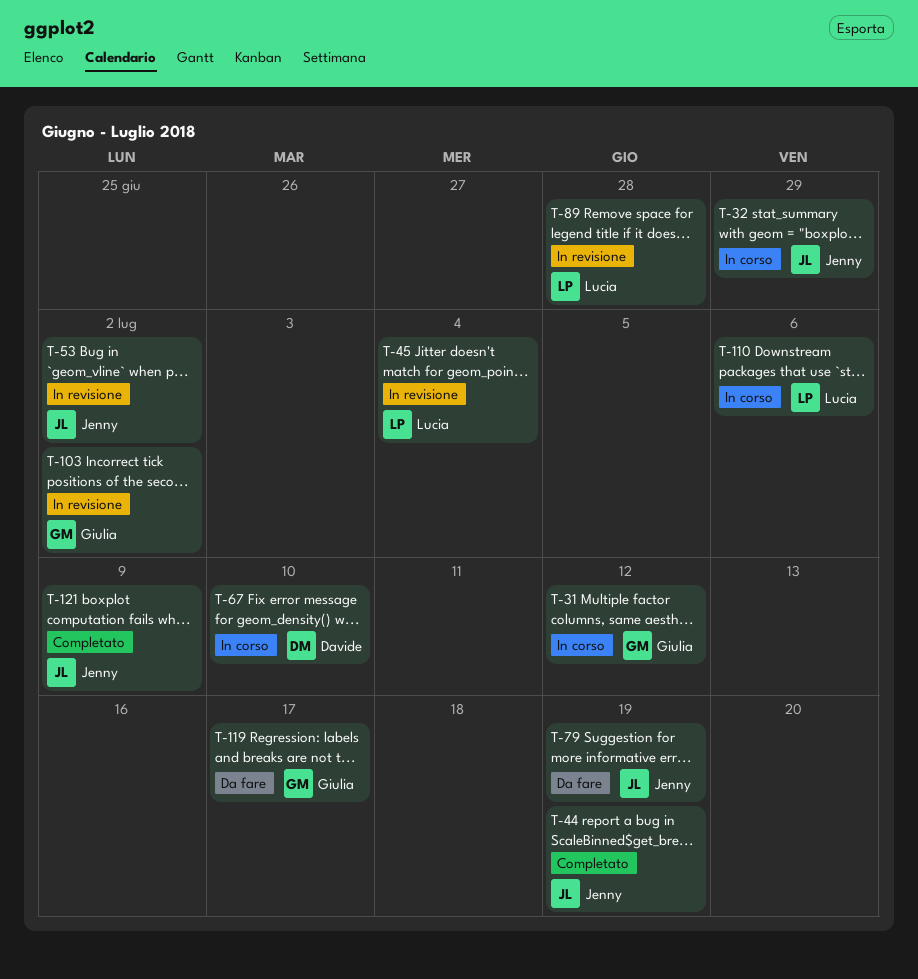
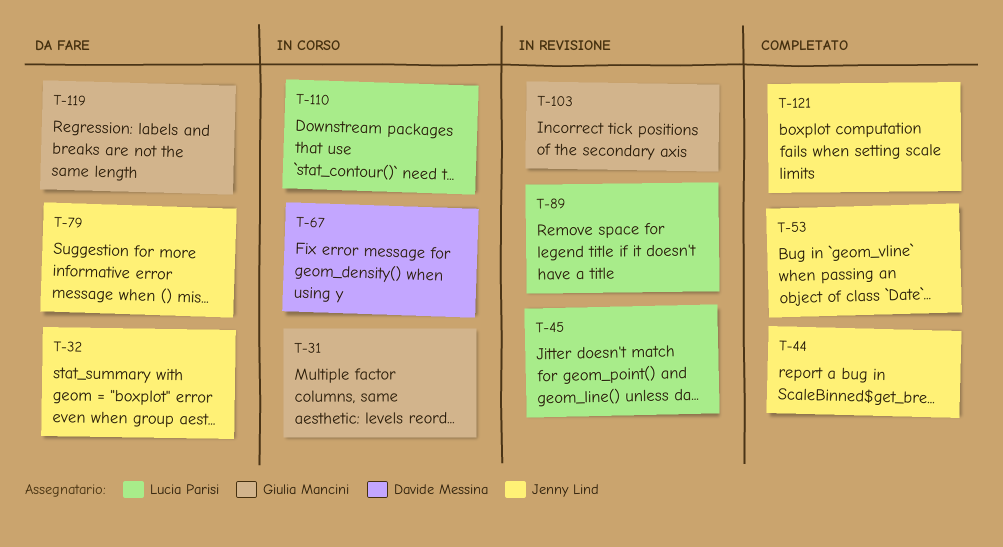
T-32, status: In corso -> Da fare
T-53, status: In revisione -> Completato

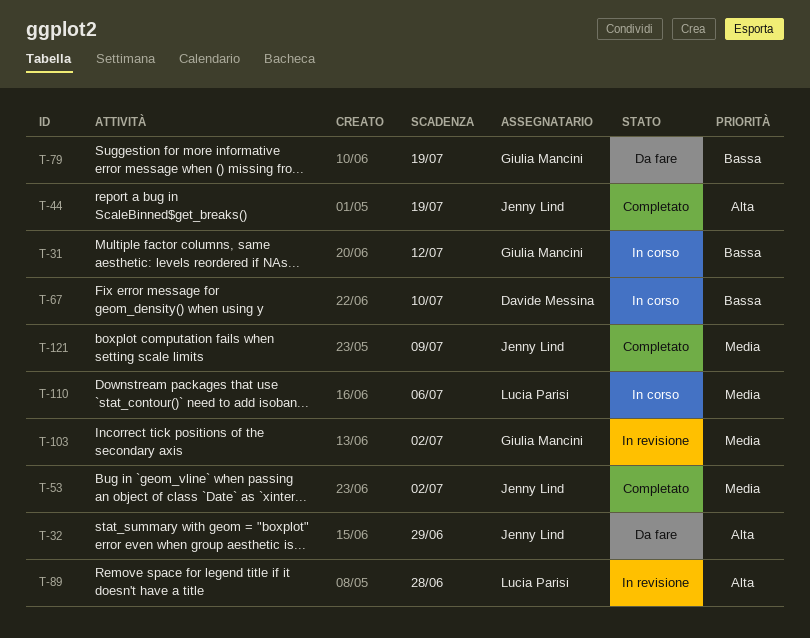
T-45: present -> none
T-79, owner: Jenny Lind -> Giulia Mancini
T-119: present -> none

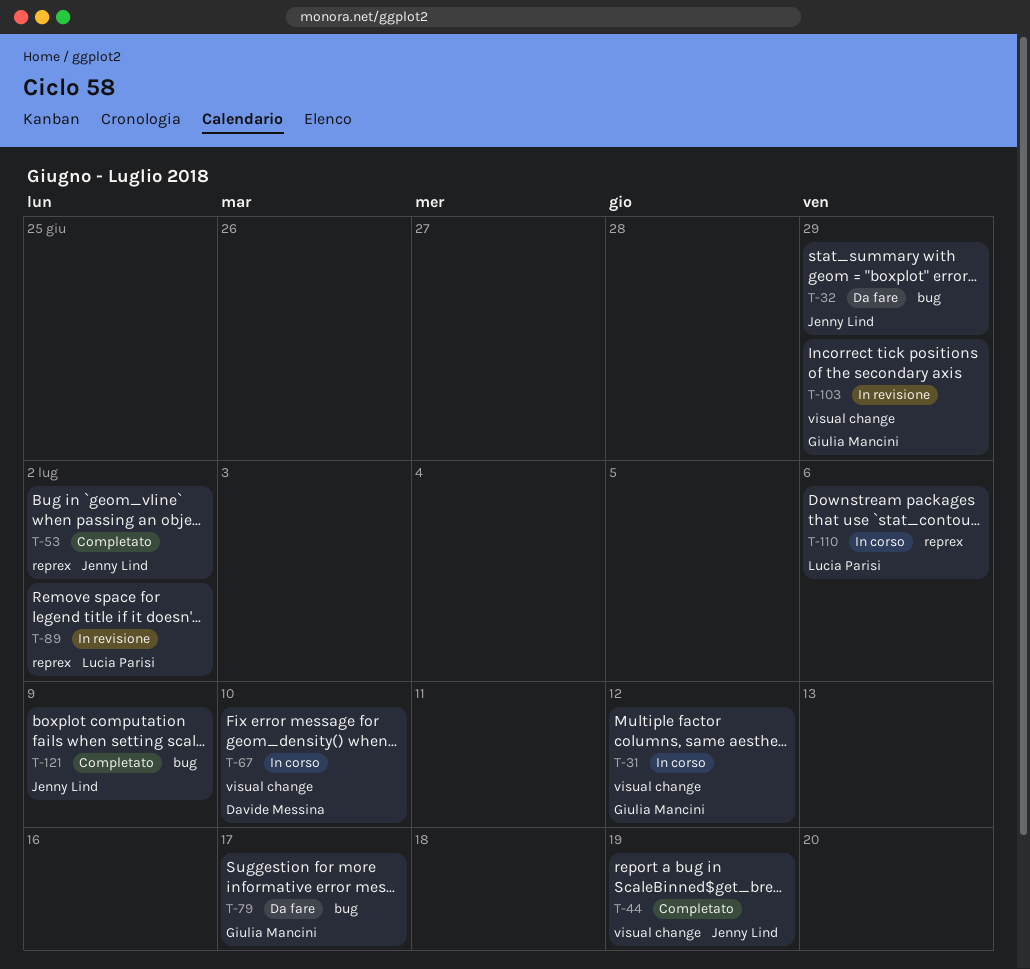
T-79, due: Jul 19 -> Jul 17
T-89, due: Jun 28 -> Jul 2
T-103, due: Jul 2 -> Jun 29

